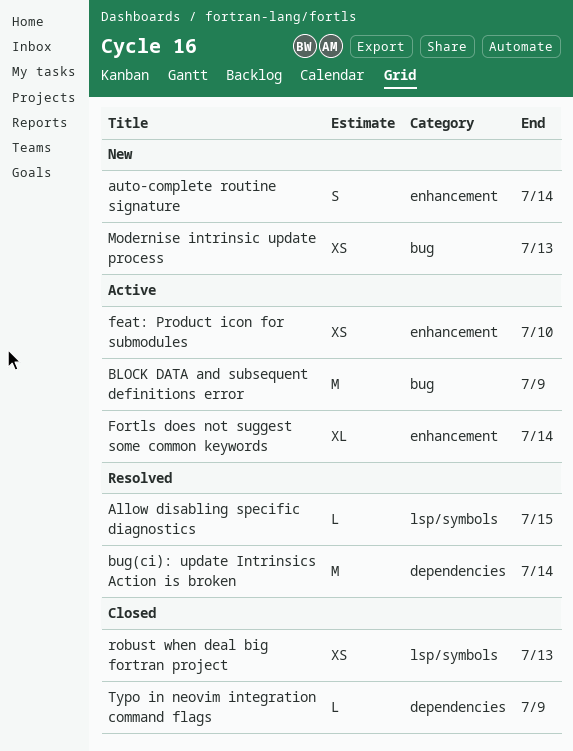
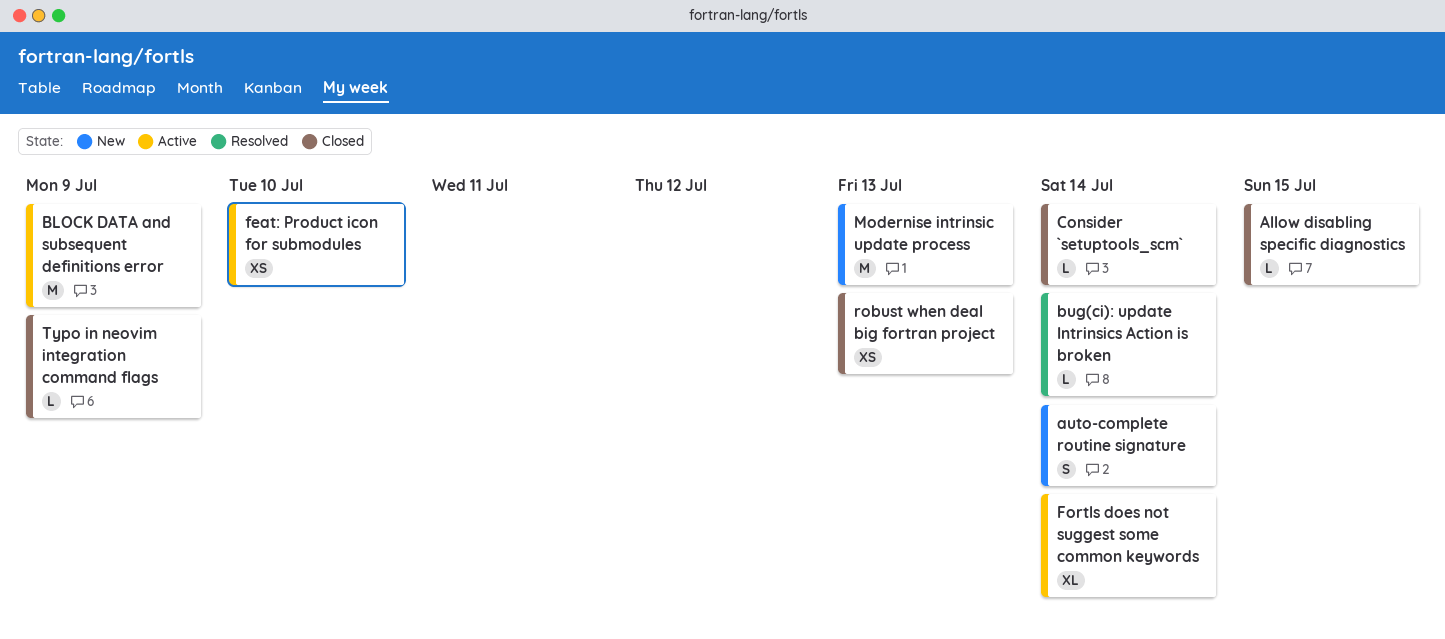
Allow disabling specific diagnostics, status: Resolved -> Closed
bug(ci): update Intrinsics Action is broken, estimate: M -> L
Consider `setuptools_scm`: none -> present
Modernise intrinsic update process, estimate: XS -> M

